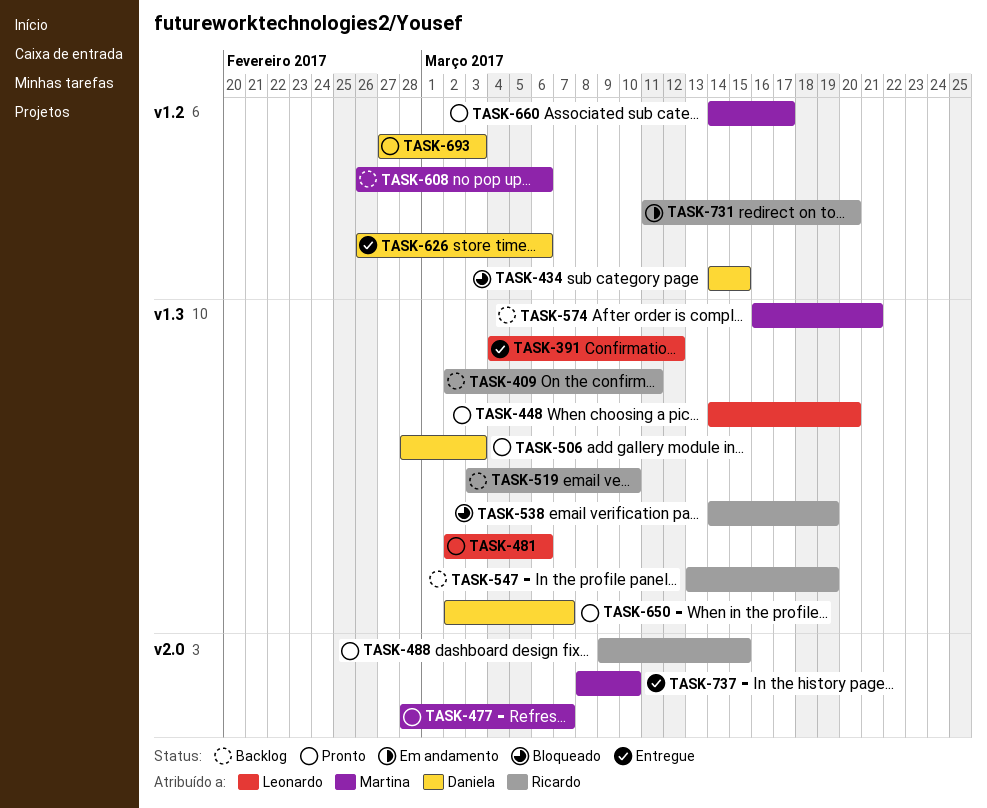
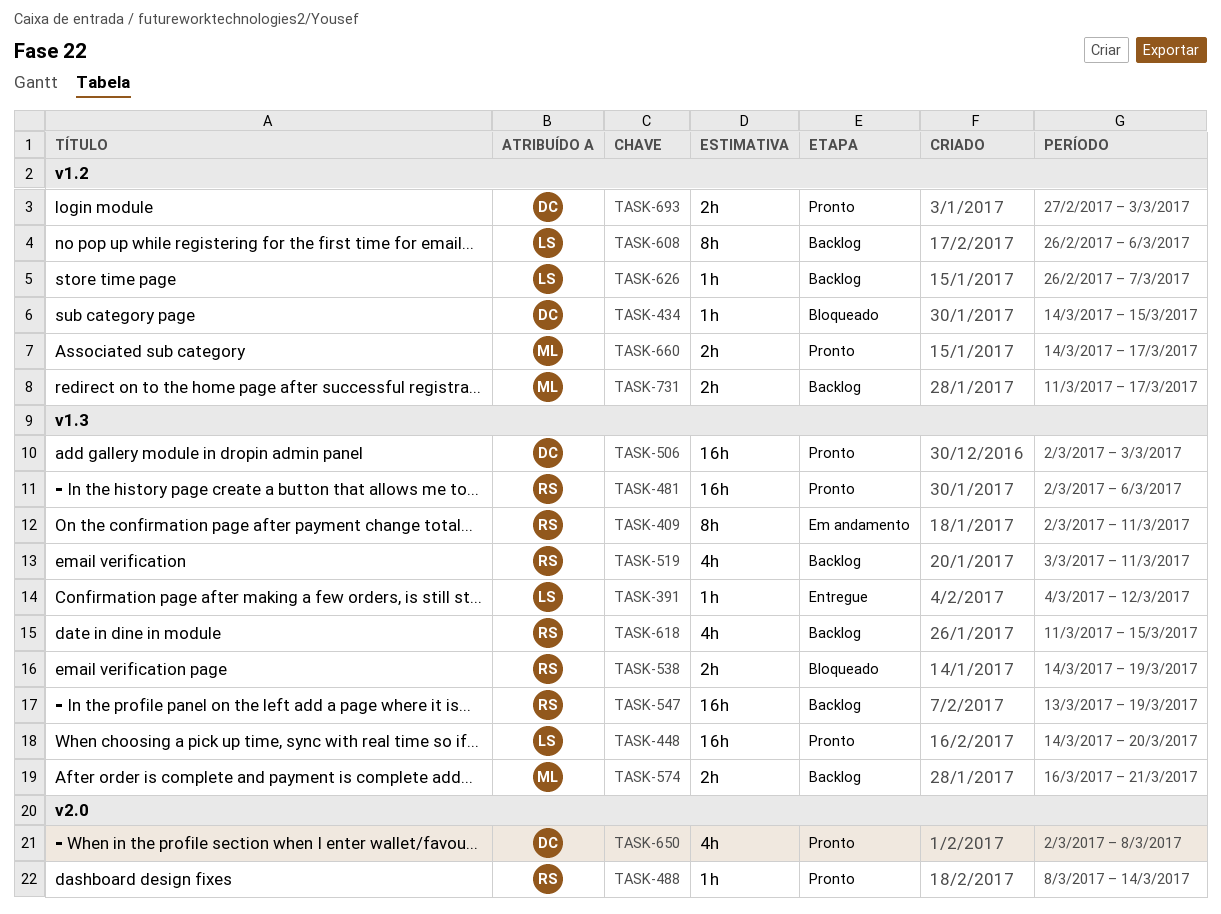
TASK-409, status: Backlog -> Em andamento
TASK-477: present -> none
TASK-481, owner: Leonardo -> Ricardo
TASK-488, start: Mar 9 -> Mar 8
TASK-488, due: Mar 15 -> Mar 14
TASK-506, start: Feb 28 -> Mar 2
TASK-519, due: Mar 10 -> Mar 11
TASK-608, owner: Martina -> Leonardo
TASK-618: none -> present
TASK-626, status: Entregue -> Backlog
TASK-626, owner: Daniela -> Leonardo
TASK-626, due: Mar 6 -> Mar 7
TASK-650, label: v1.3 -> v2.0
TASK-650, due: Mar 7 -> Mar 8
TASK-731, status: Em andamento -> Backlog
TASK-731, owner: Ricardo -> Martina
TASK-731, due: Mar 20 -> Mar 17
TASK-737: present -> none

